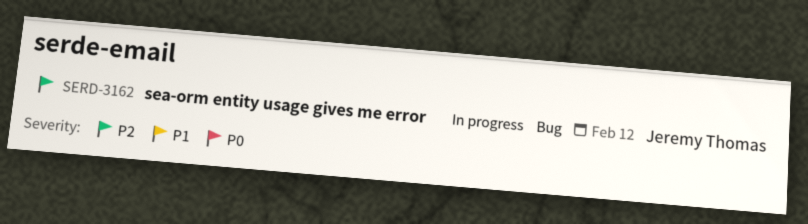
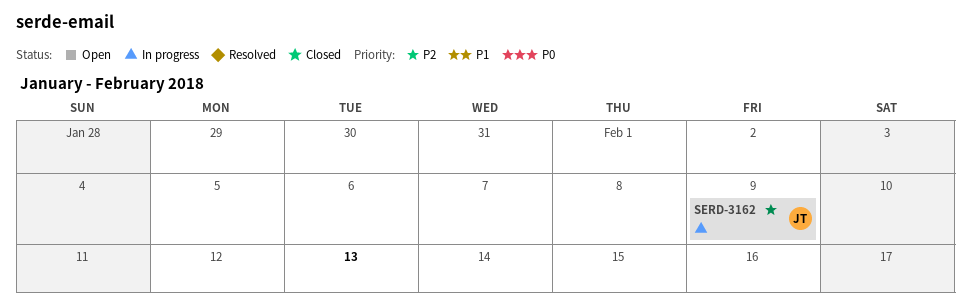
SERD-3162, due: Feb 12 -> Feb 9

